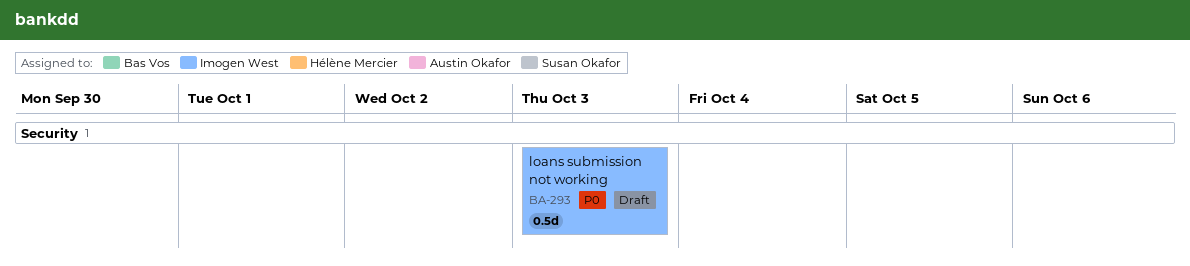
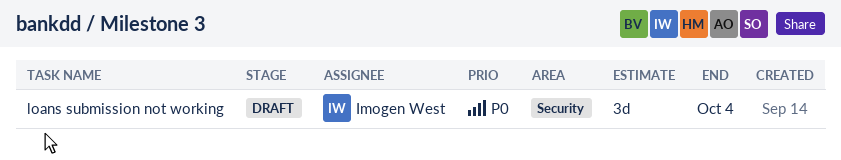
loans submission not working, estimate: 0.5d -> 3d
loans submission not working, due: Oct 3 -> Oct 4

